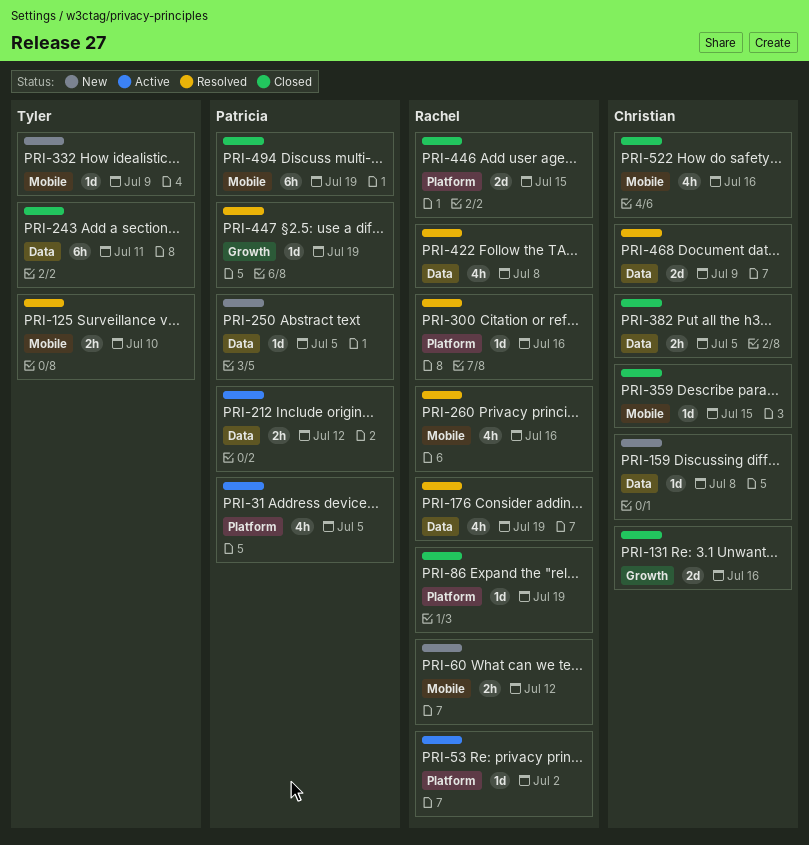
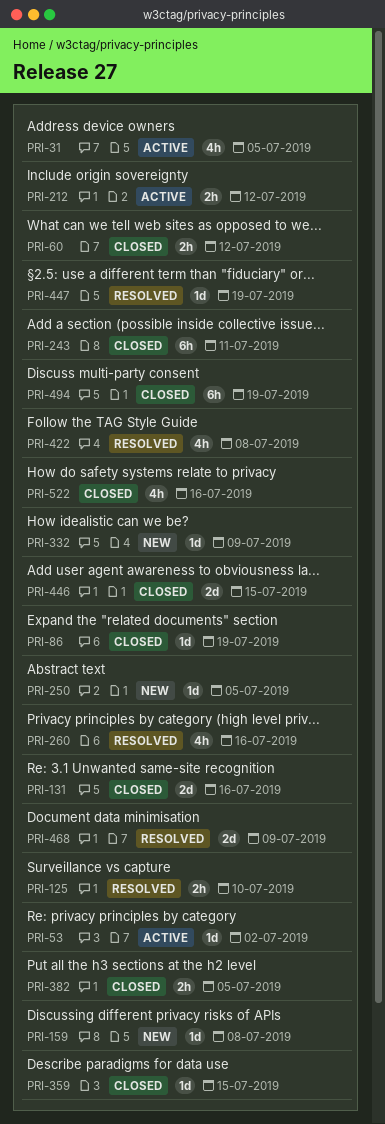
PRI-60, status: New -> Closed
PRI-176: present -> none
PRI-300: present -> none

